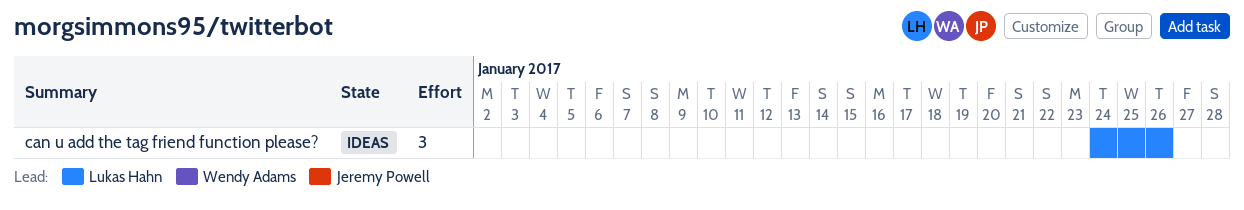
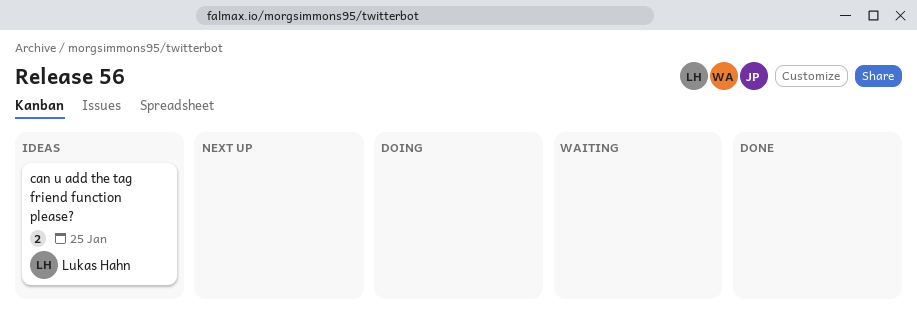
can u add the tag friend function please?, estimate: 3 -> 2
can u add the tag friend function please?, due: Jan 26 -> Jan 25

